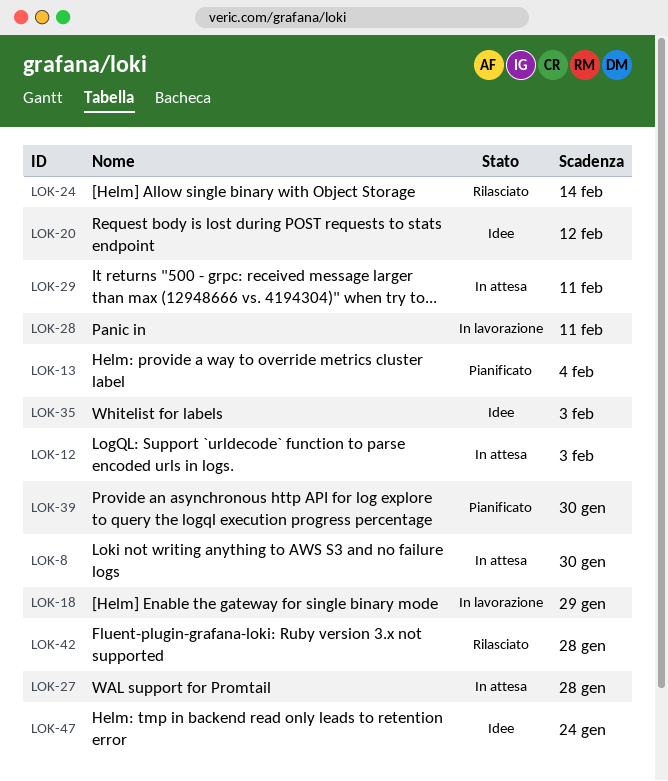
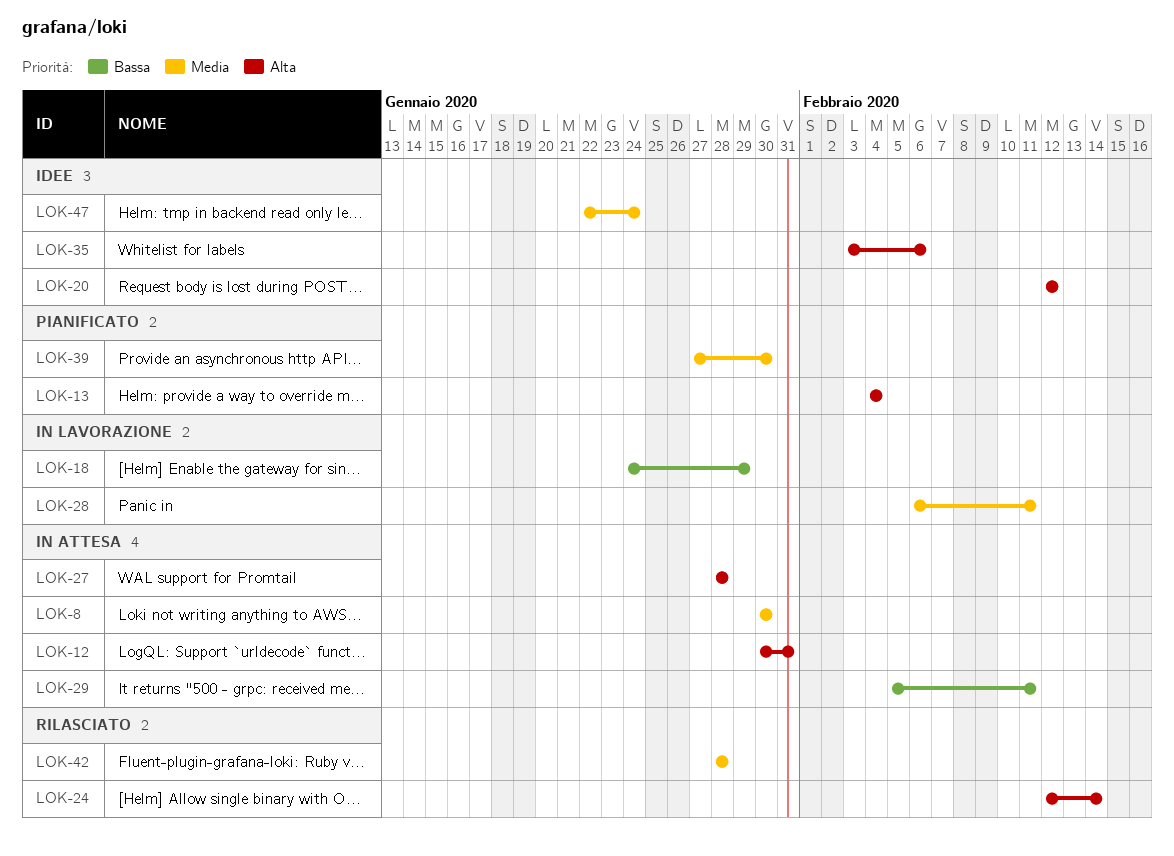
LOK-12, due: Feb 3 -> Jan 31
LOK-35, due: Feb 3 -> Feb 6

